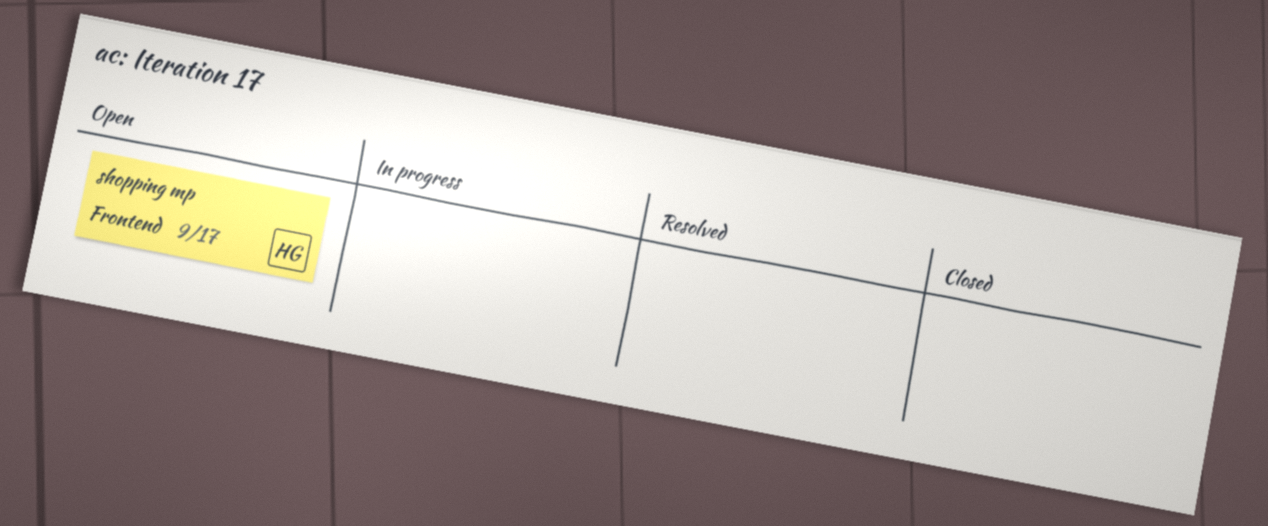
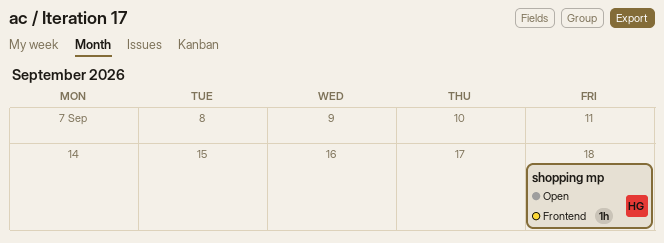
shopping mp, due: Sep 17 -> Sep 18

